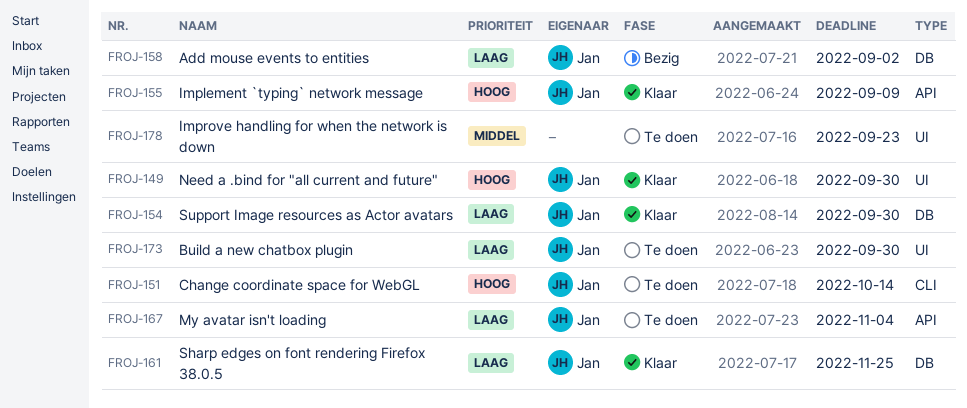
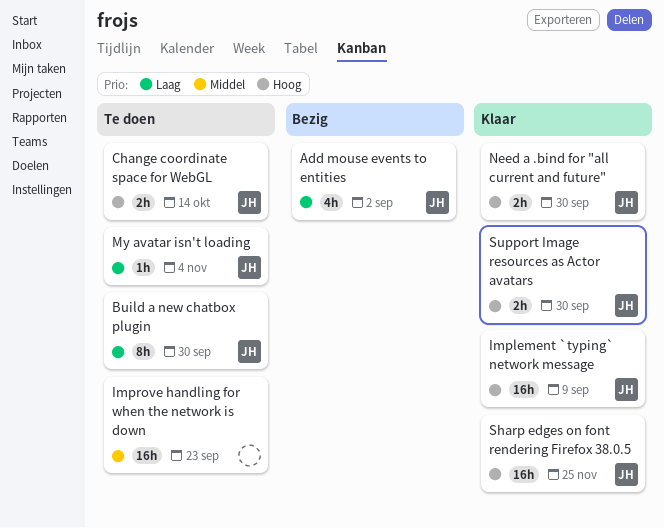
Sharp edges on font rendering Firefox 38.0.5, priority: Laag -> Hoog
Support Image resources as Actor avatars, priority: Laag -> Hoog

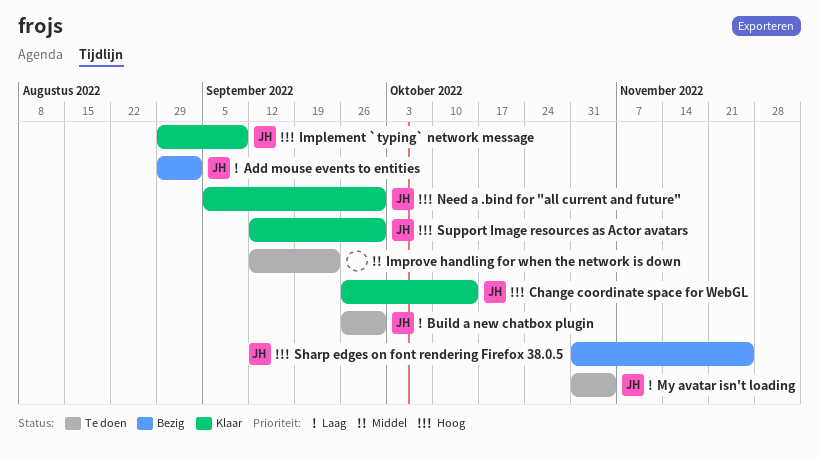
Change coordinate space for WebGL, status: Te doen -> Klaar
Sharp edges on font rendering Firefox 38.0.5, status: Klaar -> Bezig

